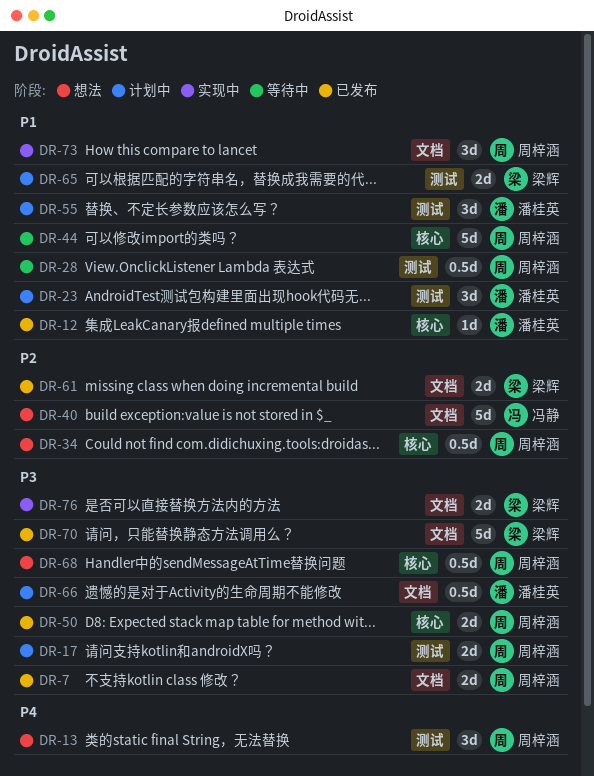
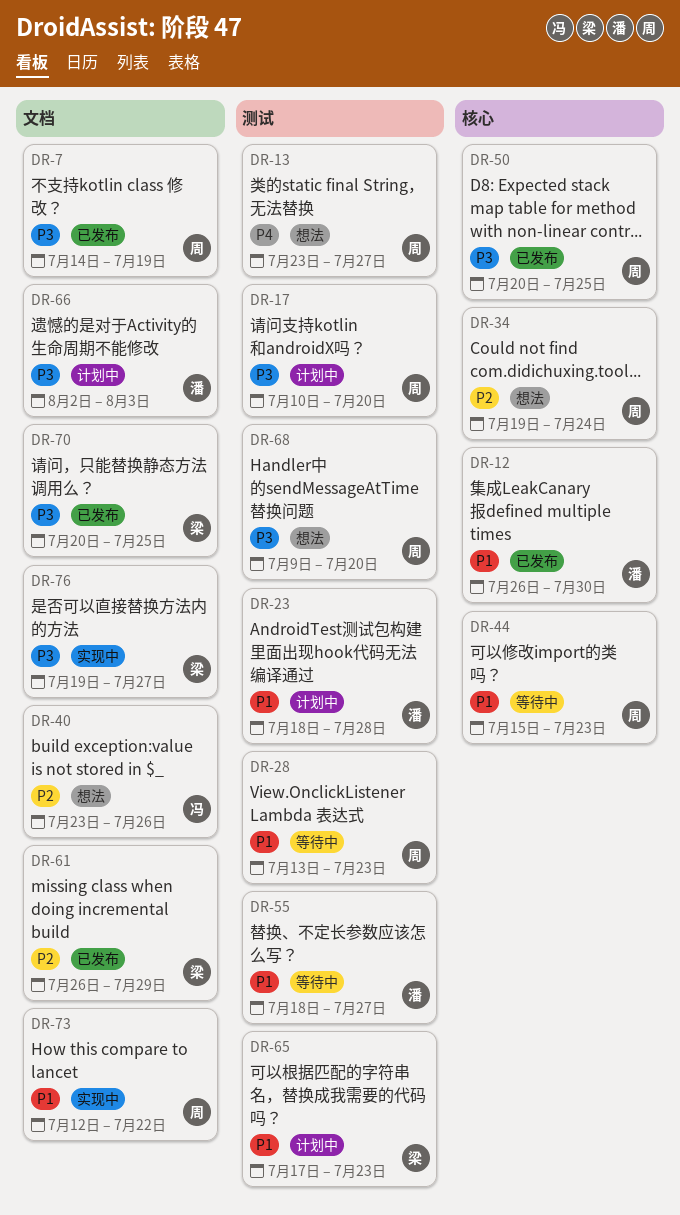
DR-55, status: 计划中 -> 等待中
DR-68, label: 核心 -> 测试

